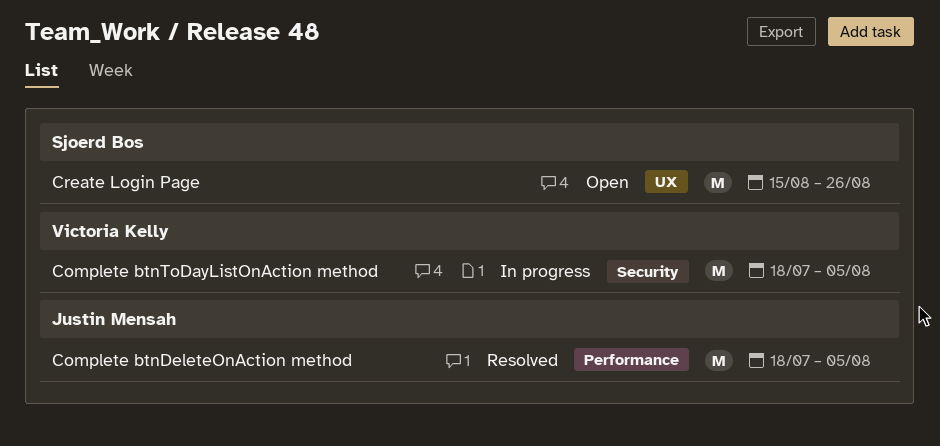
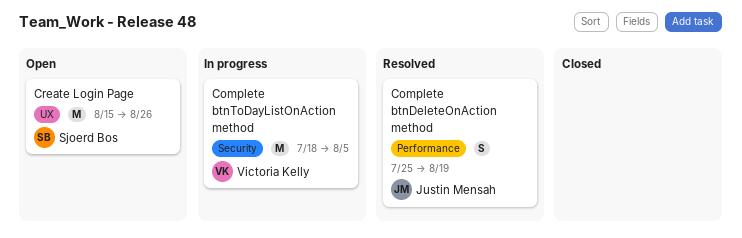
Complete btnDeleteOnAction method, estimate: M -> S
Complete btnDeleteOnAction method, start: Jul 18 -> Jul 25
Complete btnDeleteOnAction method, due: Aug 5 -> Aug 19

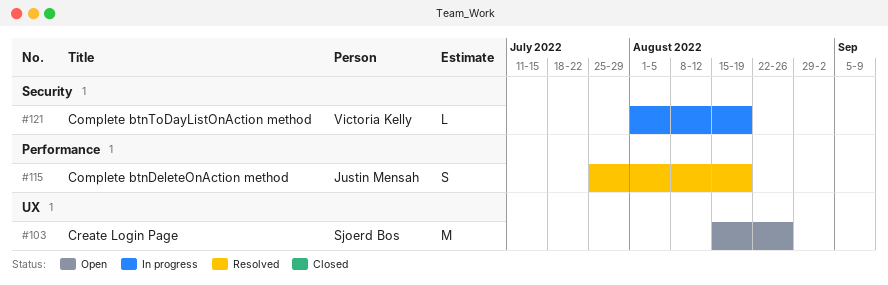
Complete btnToDayListOnAction method, estimate: M -> L
Complete btnToDayListOnAction method, start: Jul 18 -> Aug 1
Complete btnToDayListOnAction method, due: Aug 5 -> Aug 19

